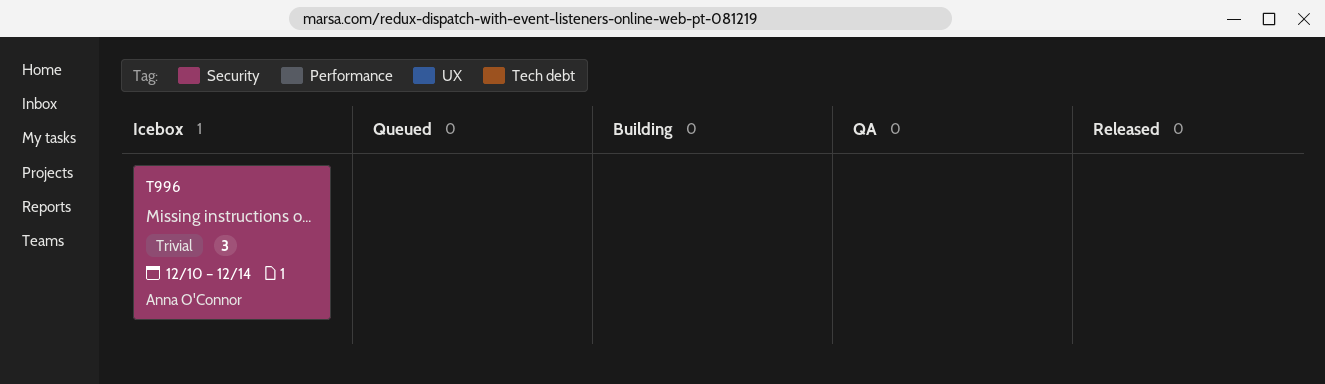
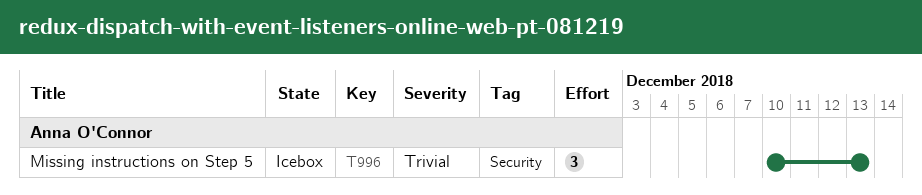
T996, due: Dec 14 -> Dec 13

